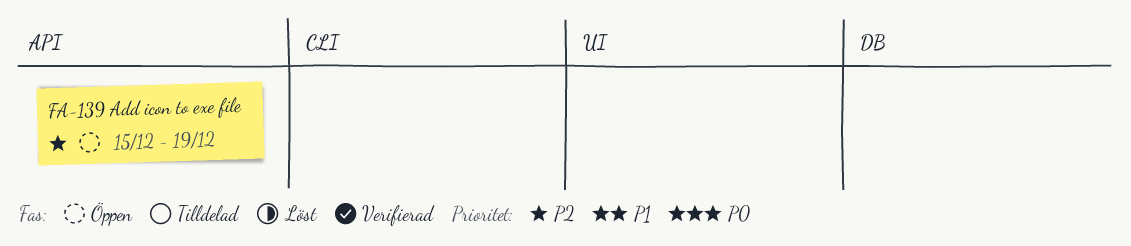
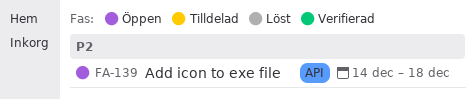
FA-139, start: Dec 15 -> Dec 14
FA-139, due: Dec 19 -> Dec 18

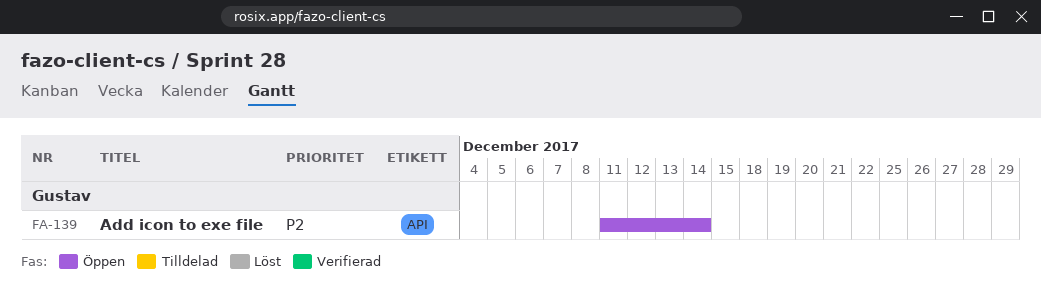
FA-139, start: Dec 14 -> Dec 11
FA-139, due: Dec 18 -> Dec 14

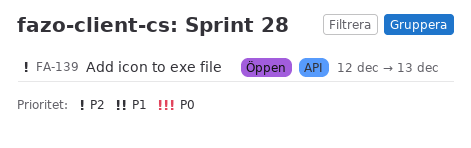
FA-139, start: Dec 11 -> Dec 12
FA-139, due: Dec 14 -> Dec 13

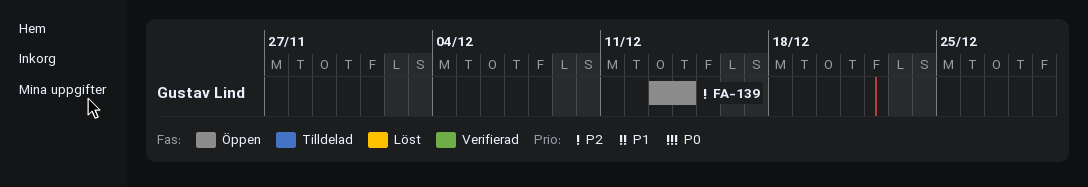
FA-139, start: Dec 12 -> Dec 13
FA-139, due: Dec 13 -> Dec 14

